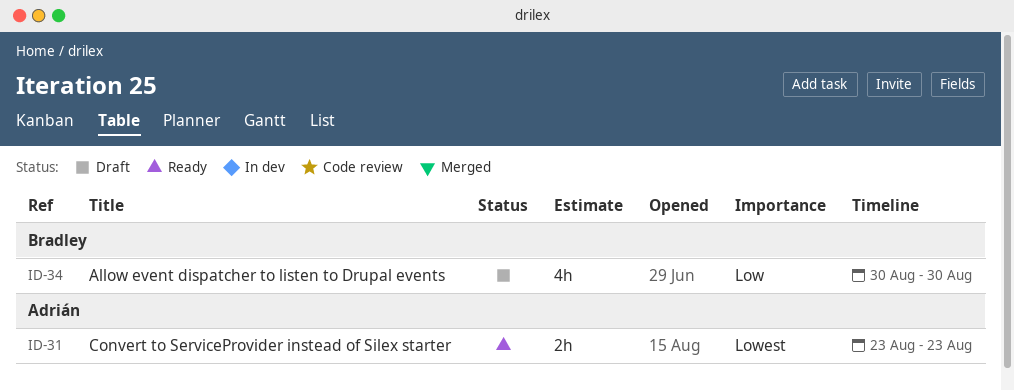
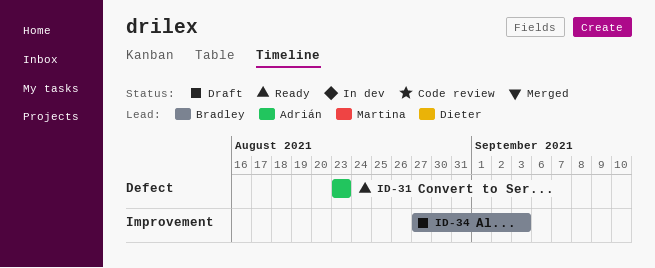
ID-34, start: Aug 30 -> Aug 27
ID-34, due: Aug 30 -> Sep 3

